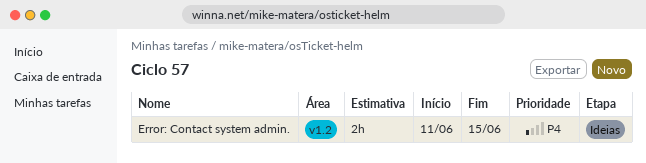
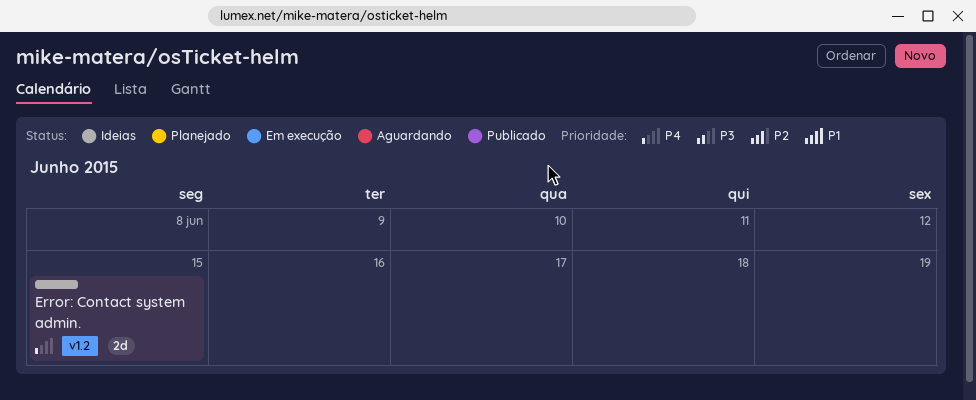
Error: Contact system admin., estimate: 2h -> 2d

